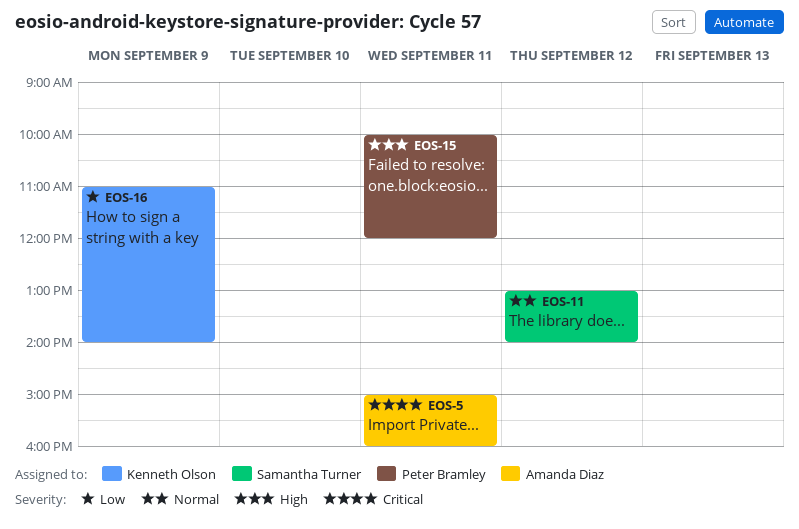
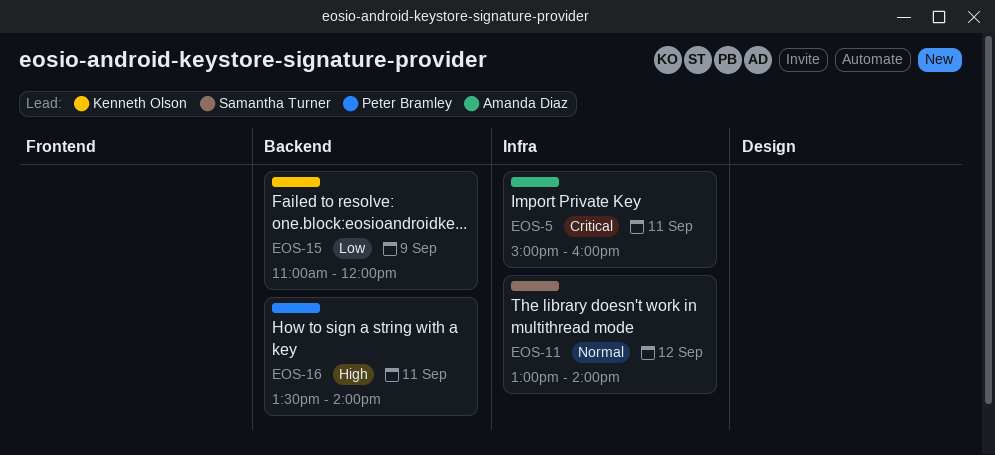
EOS-15, owner: Peter Bramley -> Kenneth Olson
EOS-15, priority: High -> Low
EOS-15, day: Sep 11 -> Sep 9
EOS-15, begins: 10:00 -> 11:00
EOS-16, owner: Kenneth Olson -> Peter Bramley
EOS-16, priority: Low -> High
EOS-16, day: Sep 9 -> Sep 11
EOS-16, begins: 11:00 -> 13:30

